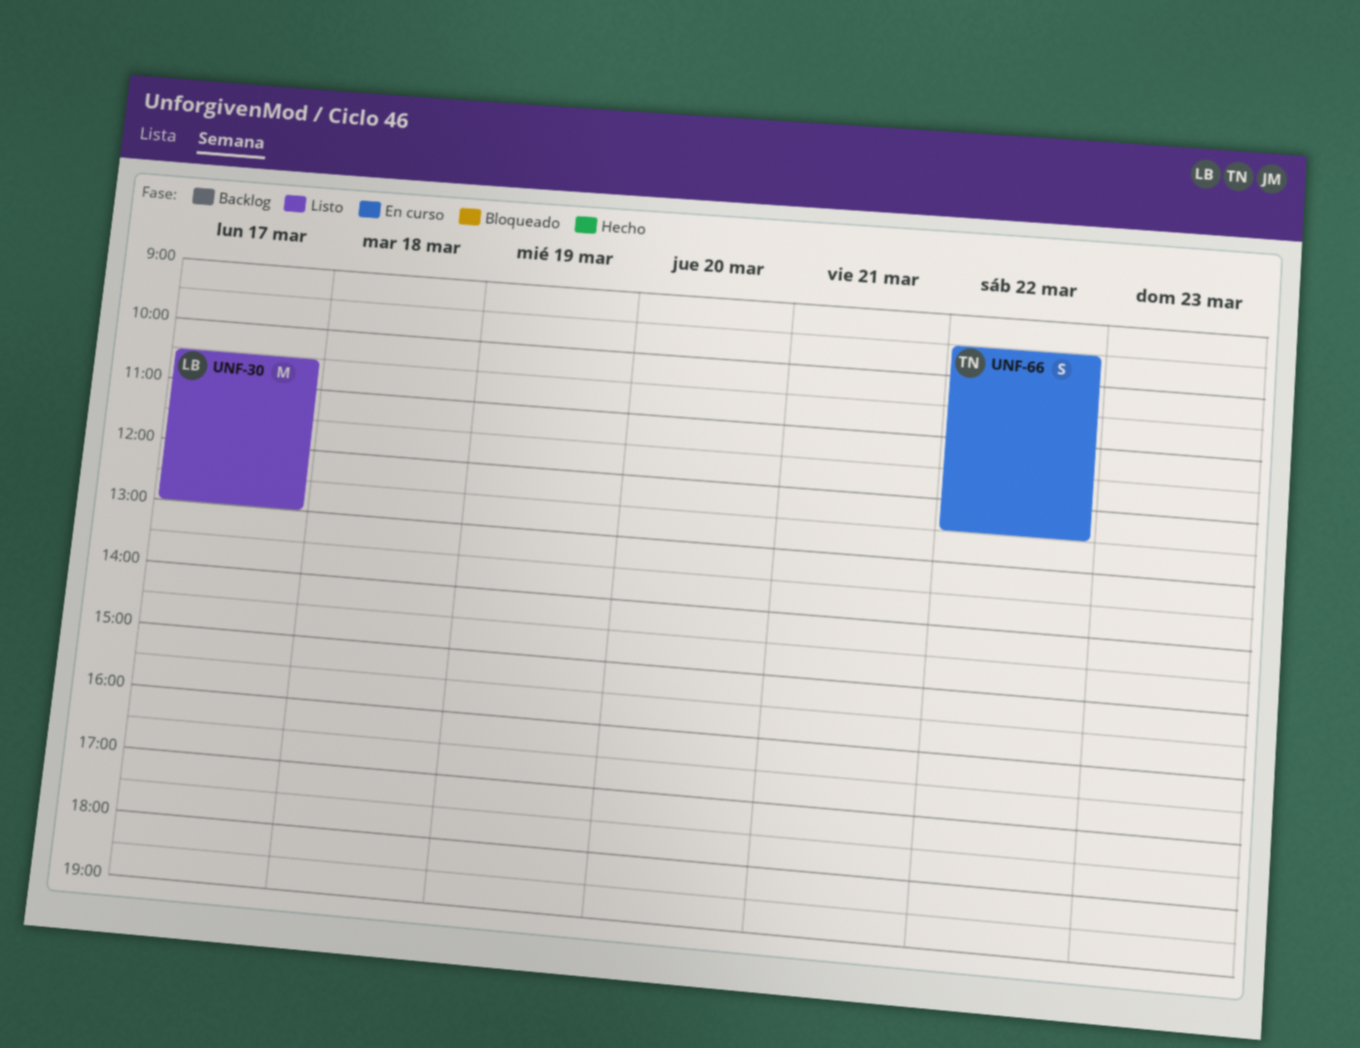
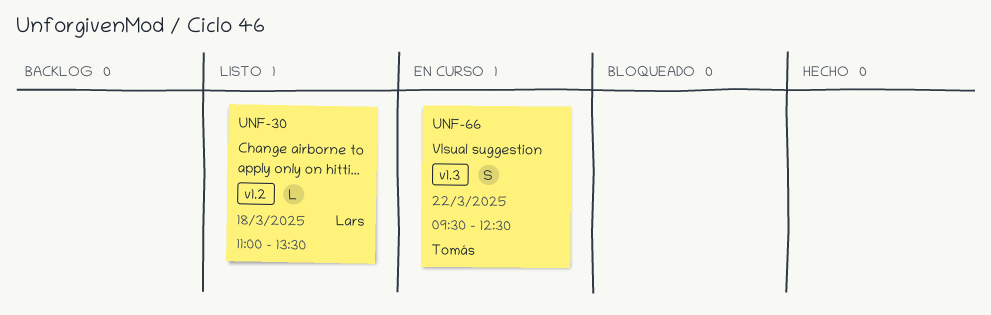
UNF-30, estimate: M -> L
UNF-30, day: Mar 17 -> Mar 18
UNF-30, begins: 10:30 -> 11:00
UNF-30, ends: 13:00 -> 13:30

